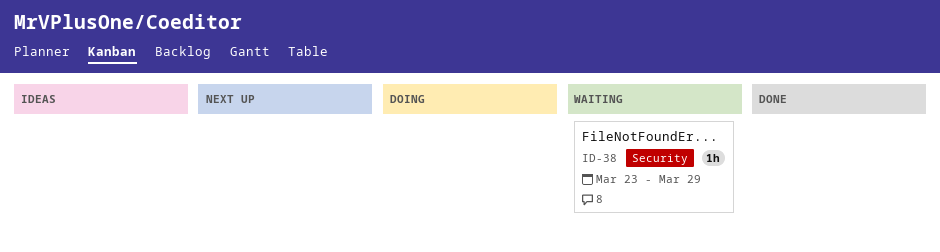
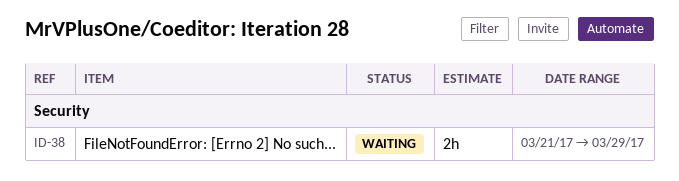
ID-38, estimate: 1h -> 2h
ID-38, start: Mar 23 -> Mar 21

